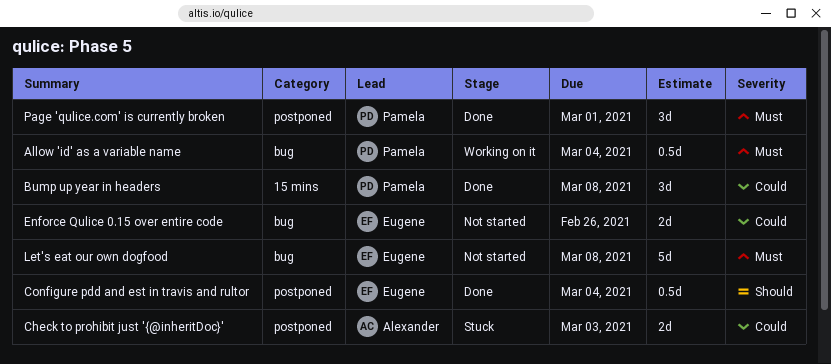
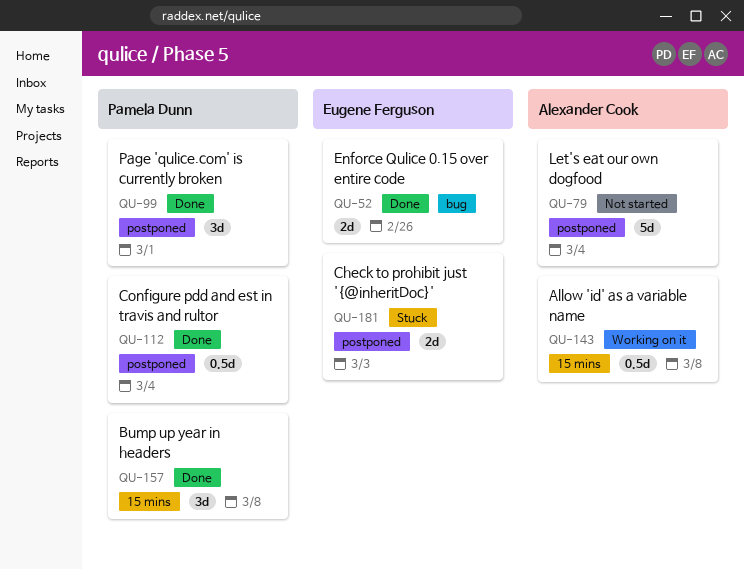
Allow 'id' as a variable name, owner: Pamela Dunn -> Alexander Cook
Allow 'id' as a variable name, label: bug -> 15 mins
Allow 'id' as a variable name, due: Mar 4 -> Mar 8
Check to prohibit just '{@inheritDoc}', owner: Alexander Cook -> Eugene Ferguson
Configure pdd and est in travis and rultor, owner: Eugene Ferguson -> Pamela Dunn
Enforce Qulice 0.15 over entire code, status: Not started -> Done
Let's eat our own dogfood, owner: Eugene Ferguson -> Alexander Cook
Let's eat our own dogfood, label: bug -> postponed
Let's eat our own dogfood, due: Mar 8 -> Mar 4

